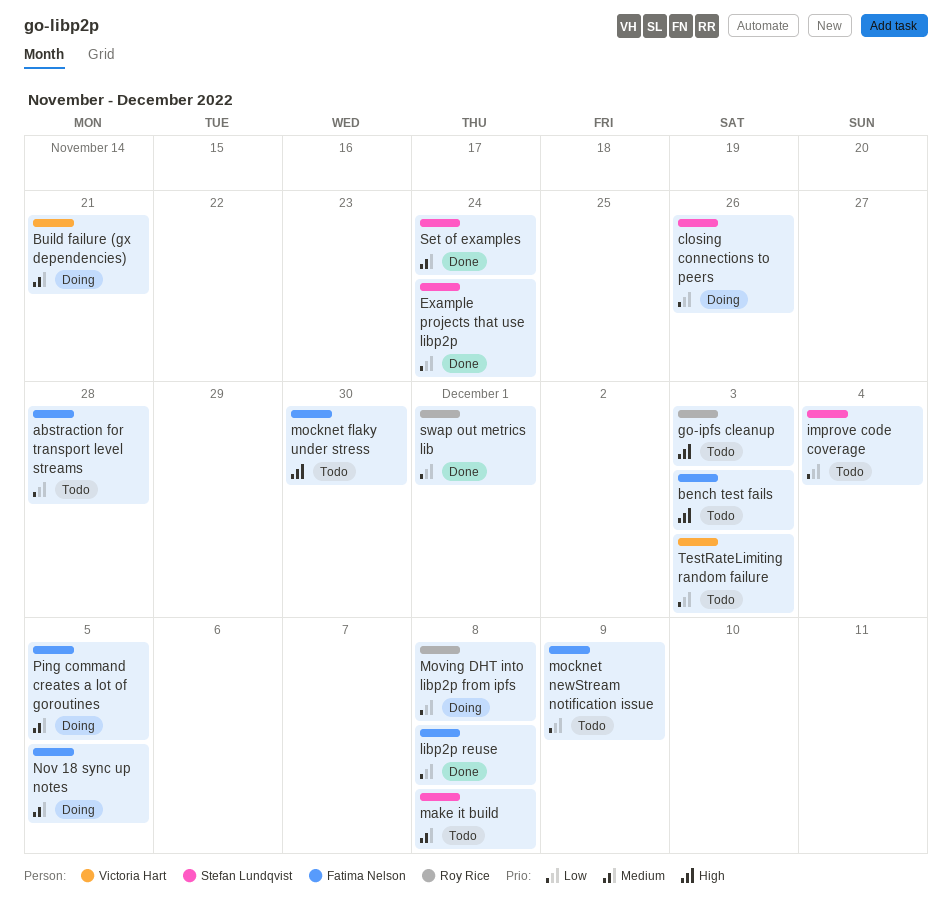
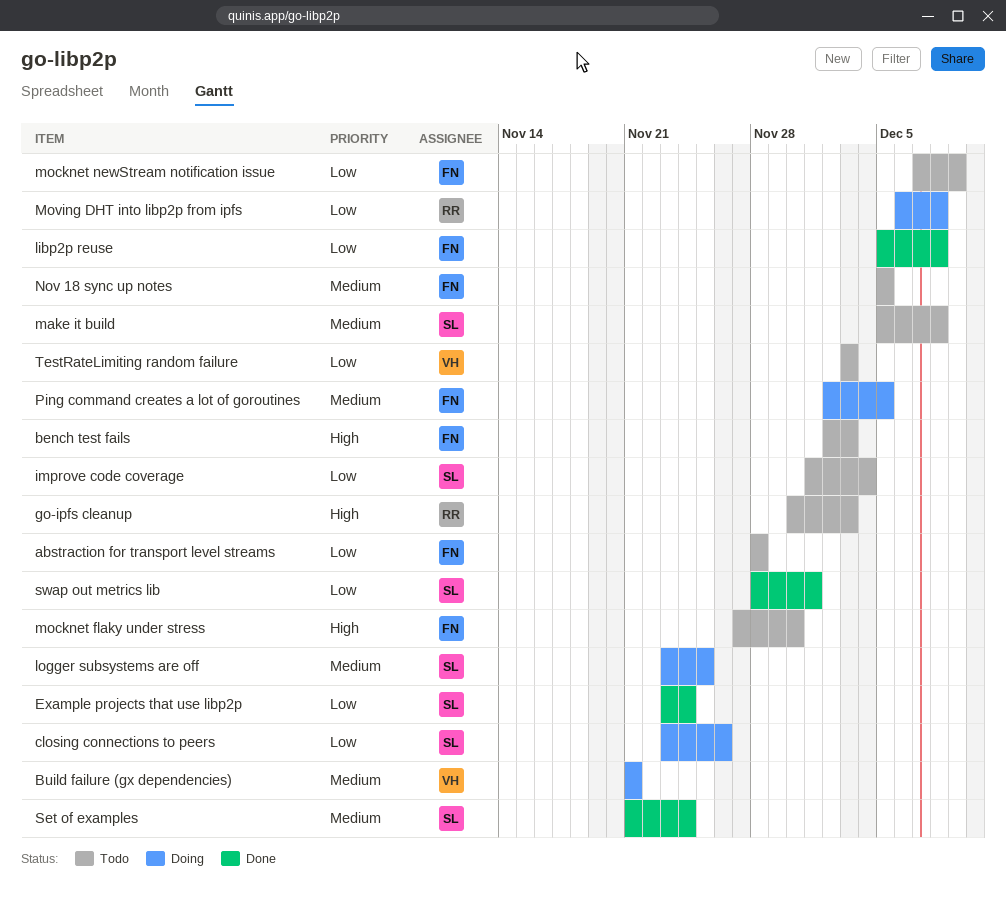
logger subsystems are off: none -> present
Nov 18 sync up notes, status: Doing -> Todo
swap out metrics lib, owner: Roy Rice -> Stefan Lundqvist

